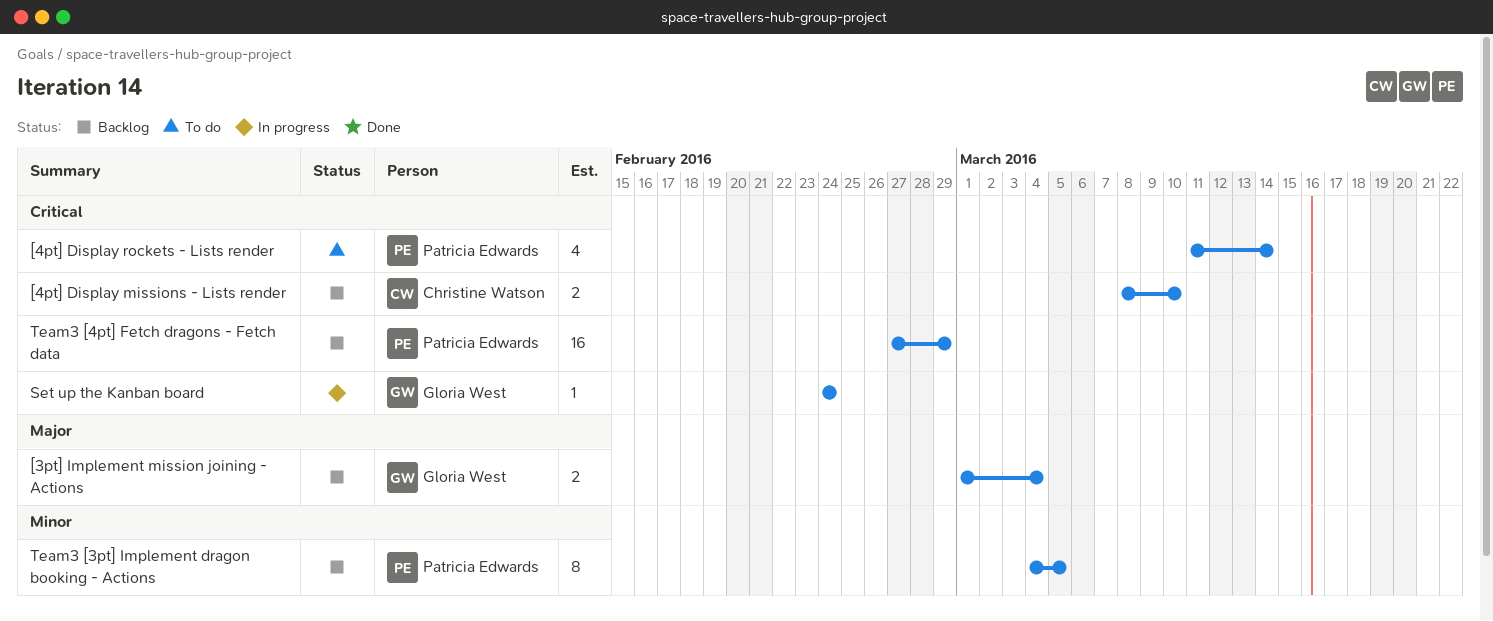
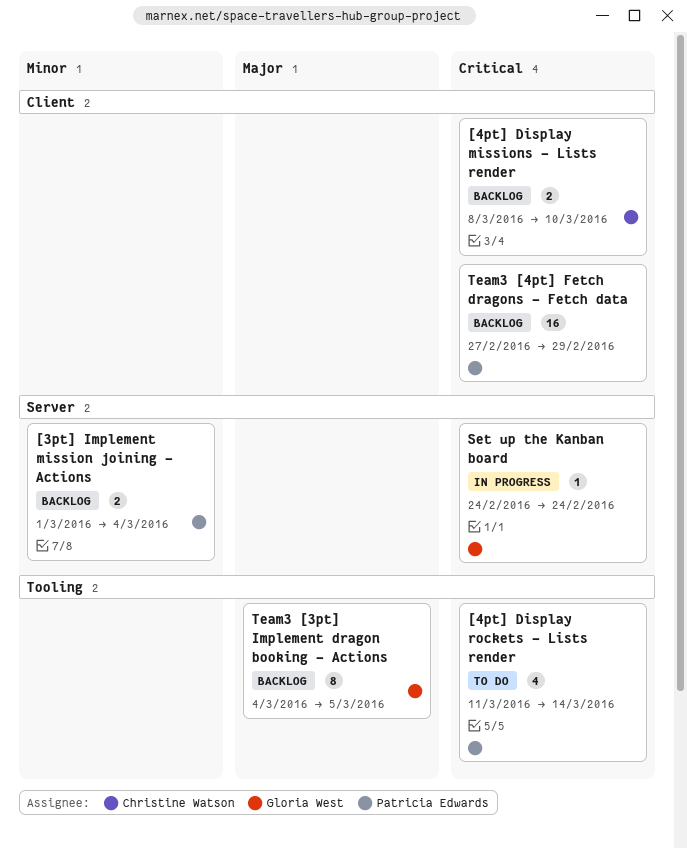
[3pt] Implement mission joining - Actions, owner: Gloria West -> Patricia Edwards
[3pt] Implement mission joining - Actions, priority: Major -> Minor
Team3 [3pt] Implement dragon booking - Actions, owner: Patricia Edwards -> Gloria West
Team3 [3pt] Implement dragon booking - Actions, priority: Minor -> Major

